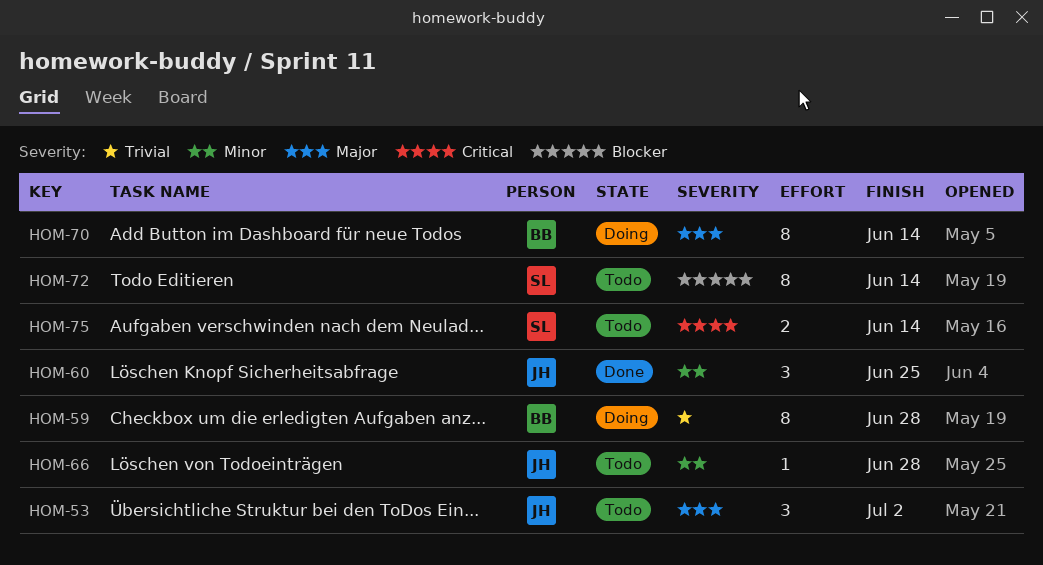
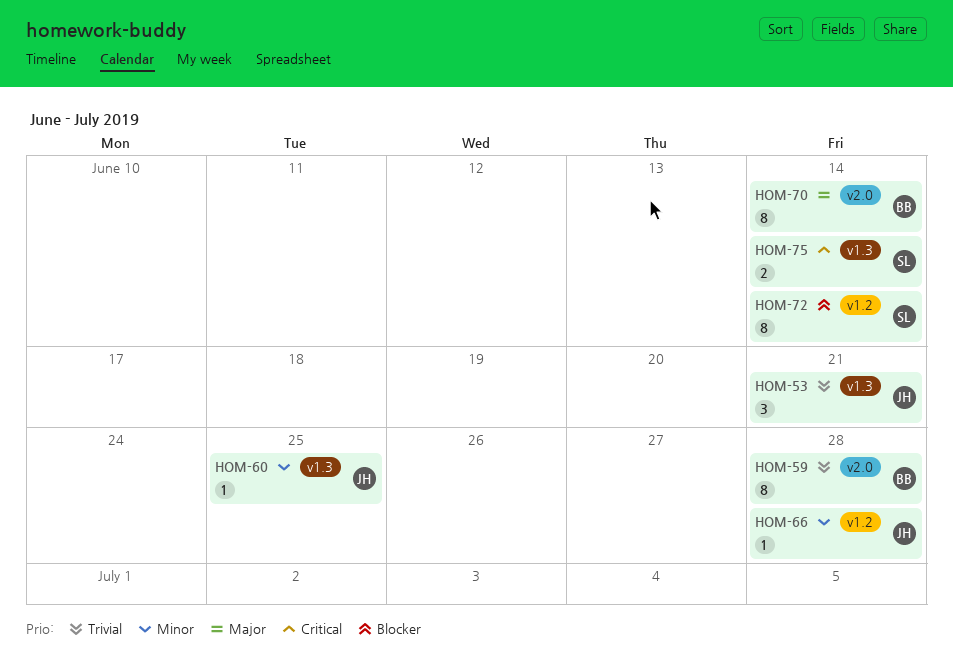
HOM-53, priority: Major -> Trivial
HOM-53, due: Jul 2 -> Jun 21
HOM-60, estimate: 3 -> 1

